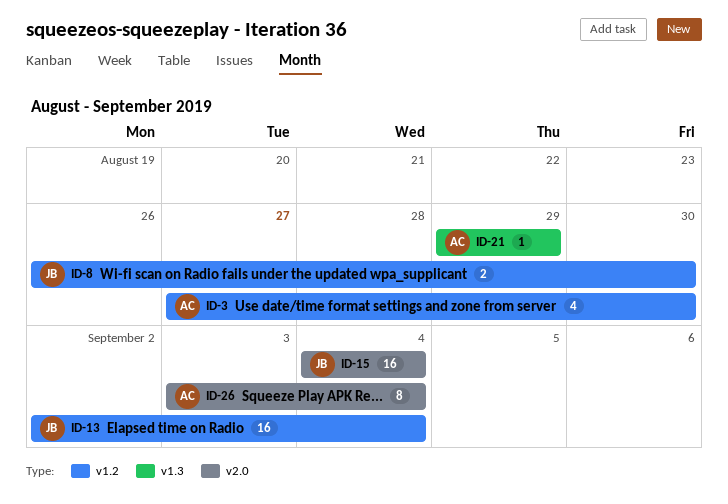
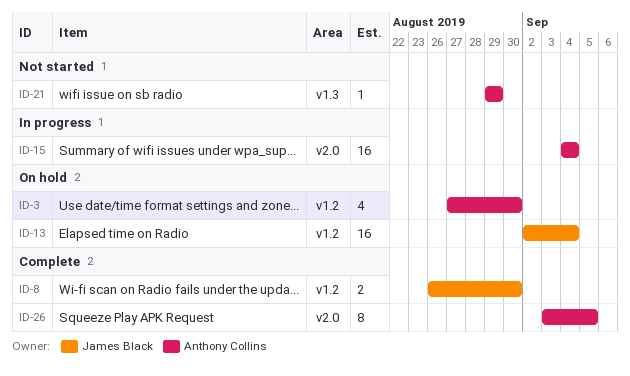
ID-15, owner: James Black -> Anthony Collins
ID-26, due: Sep 4 -> Sep 5

